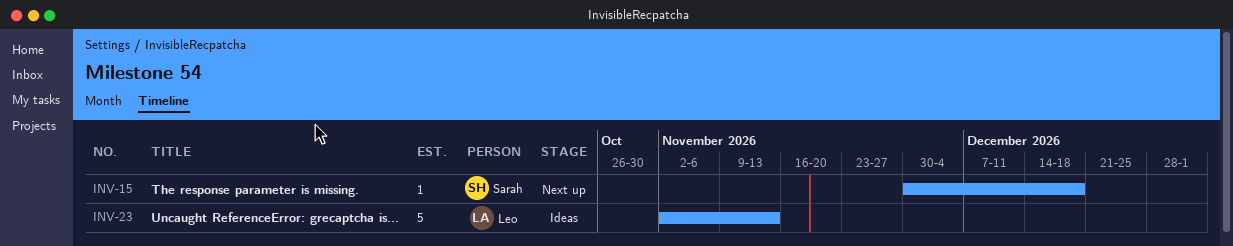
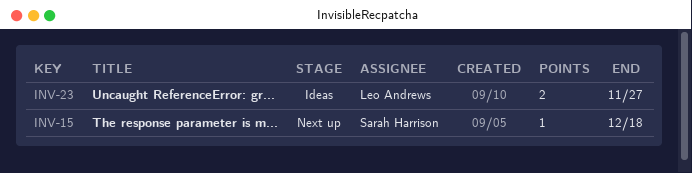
INV-23, estimate: 5 -> 2
INV-23, due: Nov 13 -> Nov 27

